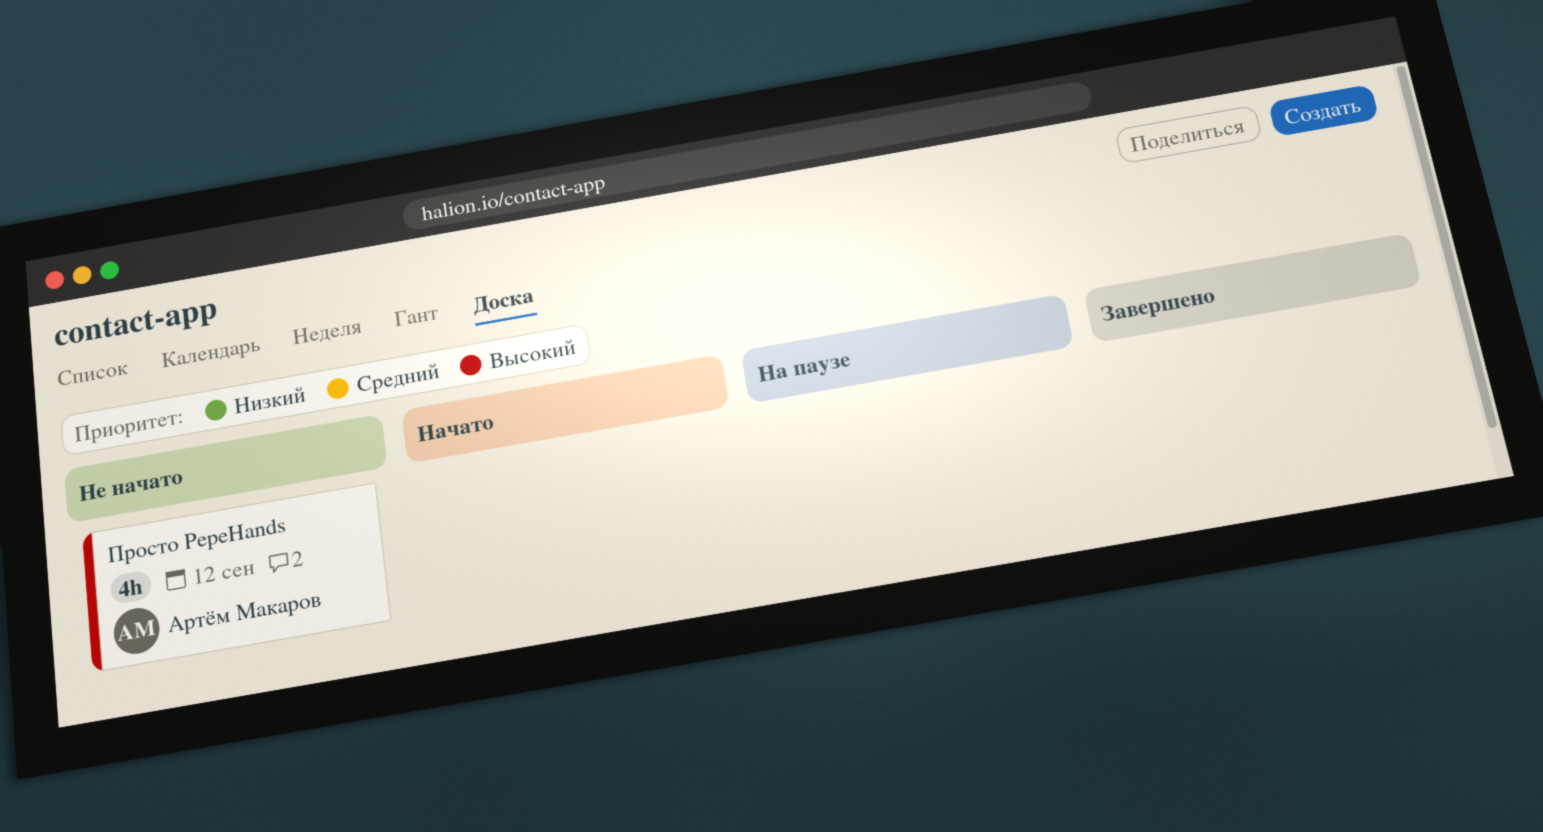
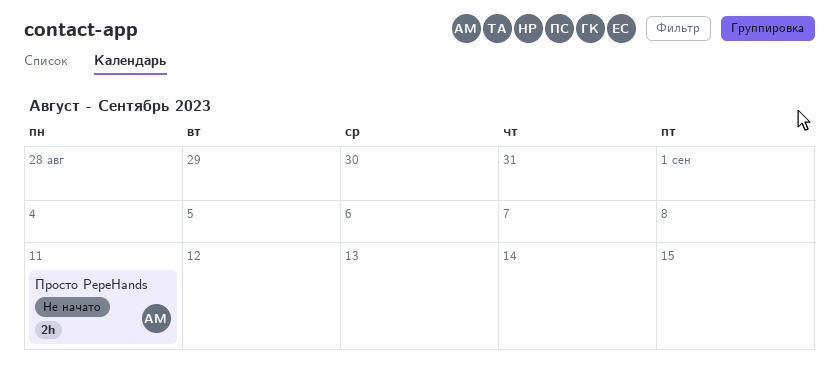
Просто PepeHands, estimate: 4h -> 2h
Просто PepeHands, due: Sep 12 -> Sep 11

